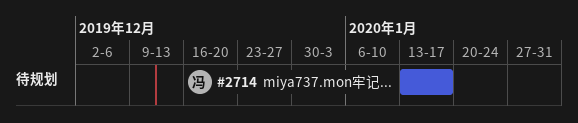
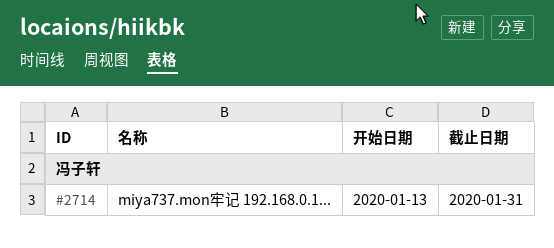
#2714, due: Jan 17 -> Jan 31

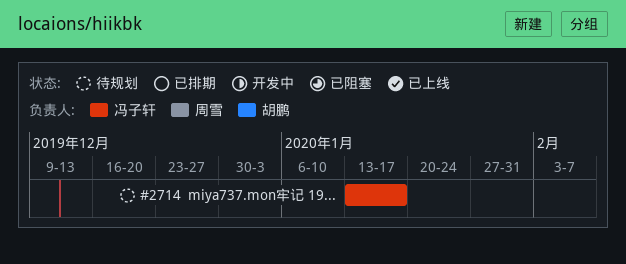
#2714, due: Jan 31 -> Jan 17

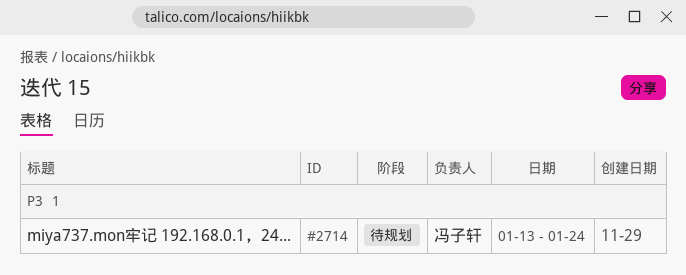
#2714, due: Jan 17 -> Jan 24

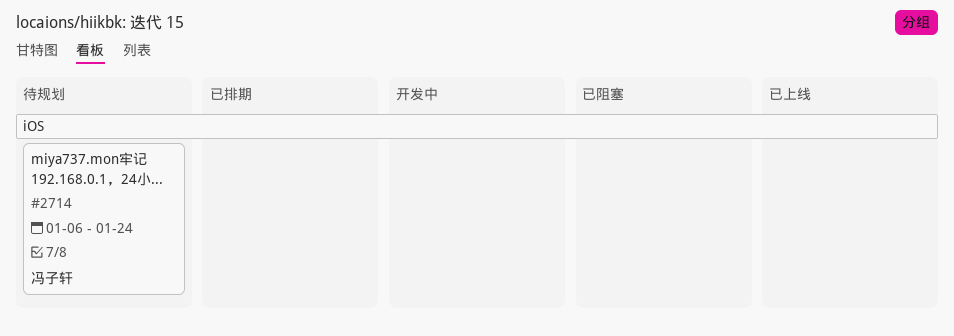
#2714, start: Jan 13 -> Jan 6

